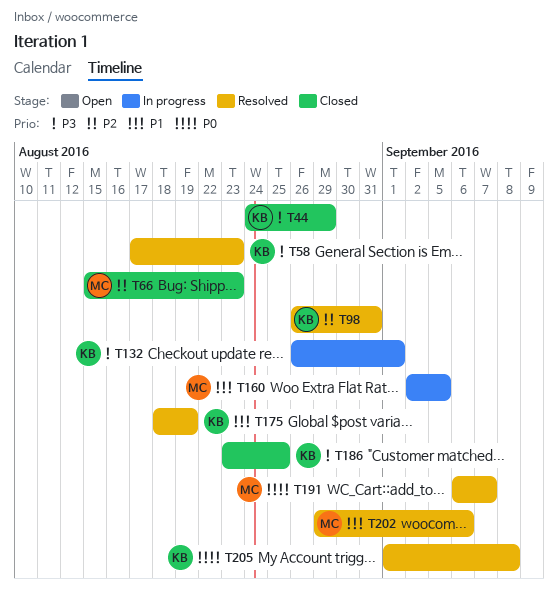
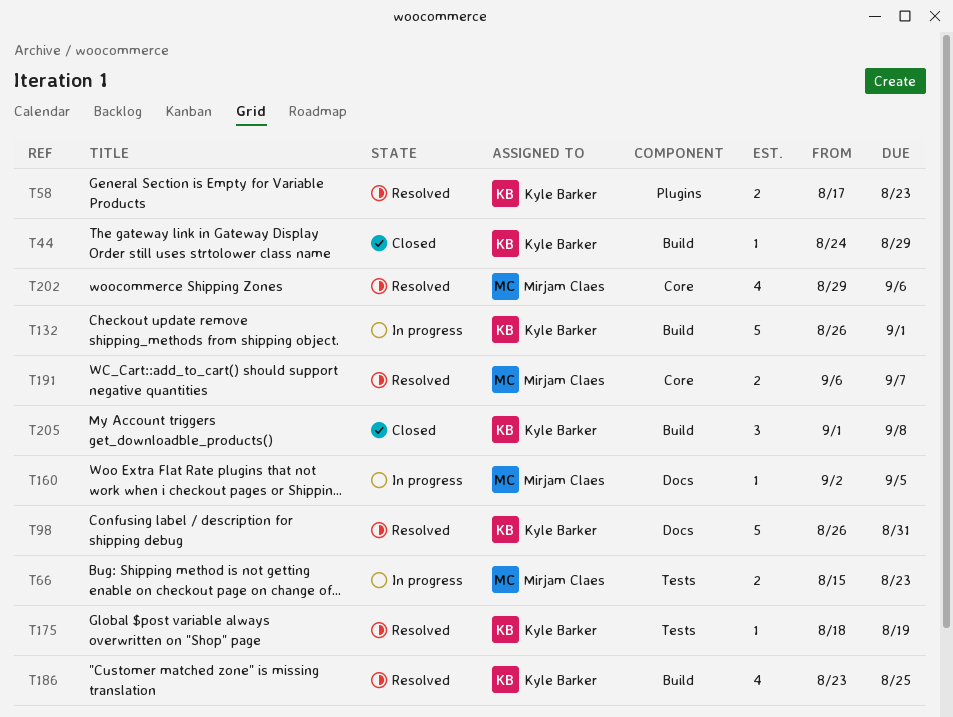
T66, status: Closed -> In progress
T186, status: Closed -> Resolved
T205, status: Resolved -> Closed

